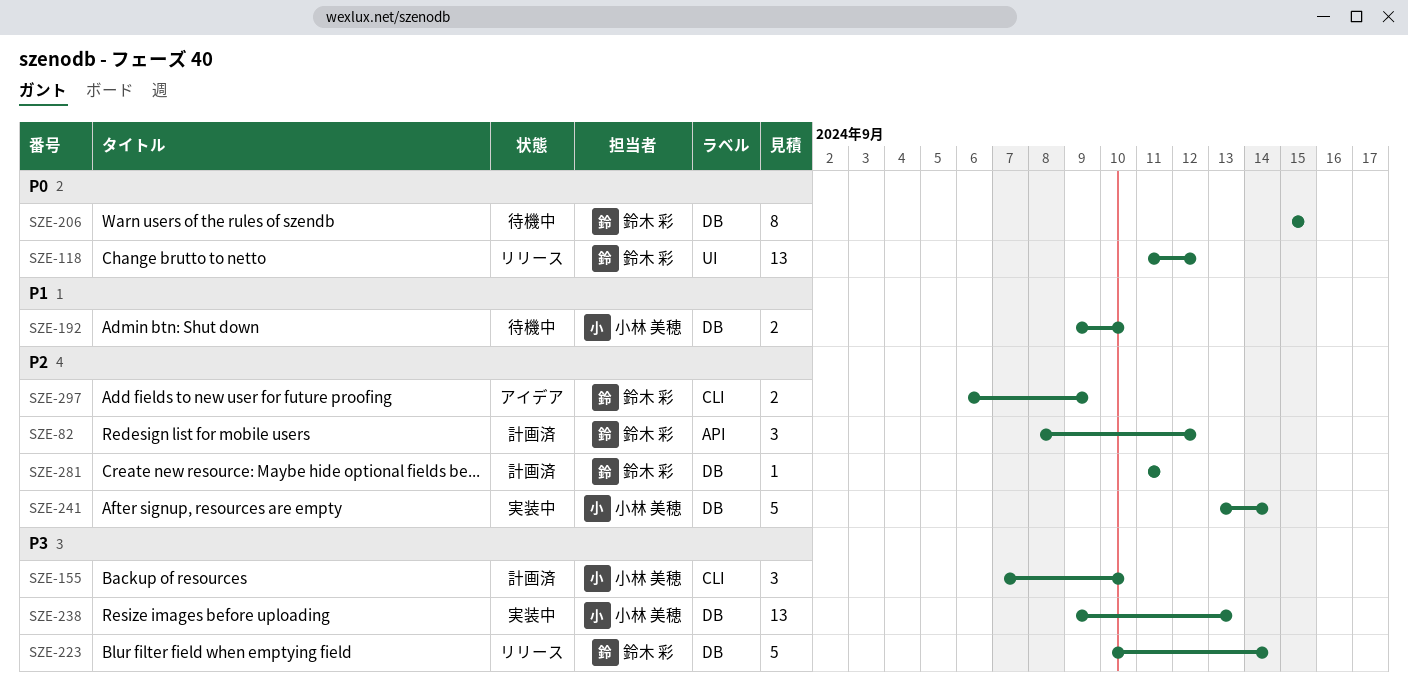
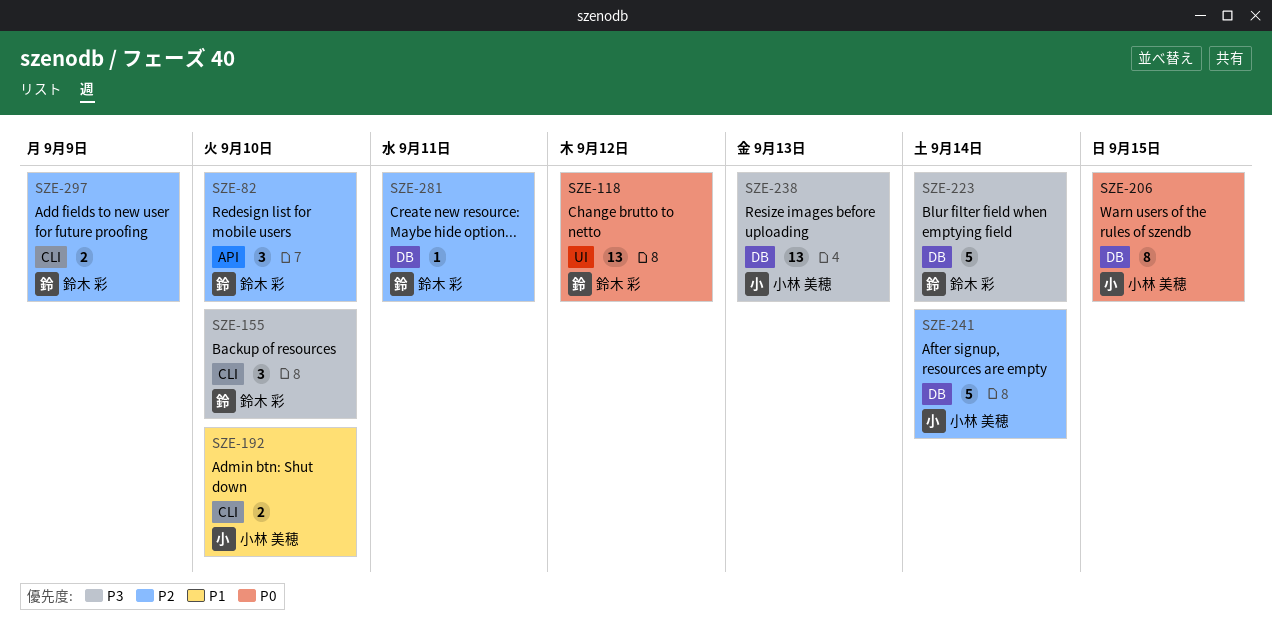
SZE-82, due: Sep 12 -> Sep 10
SZE-155, owner: 小林 美穂 -> 鈴木 彩
SZE-192, label: DB -> CLI
SZE-206, owner: 鈴木 彩 -> 小林 美穂

